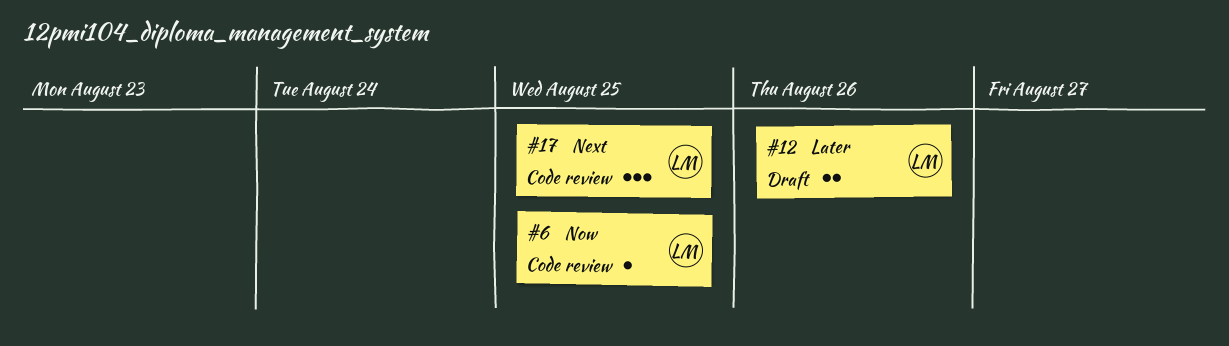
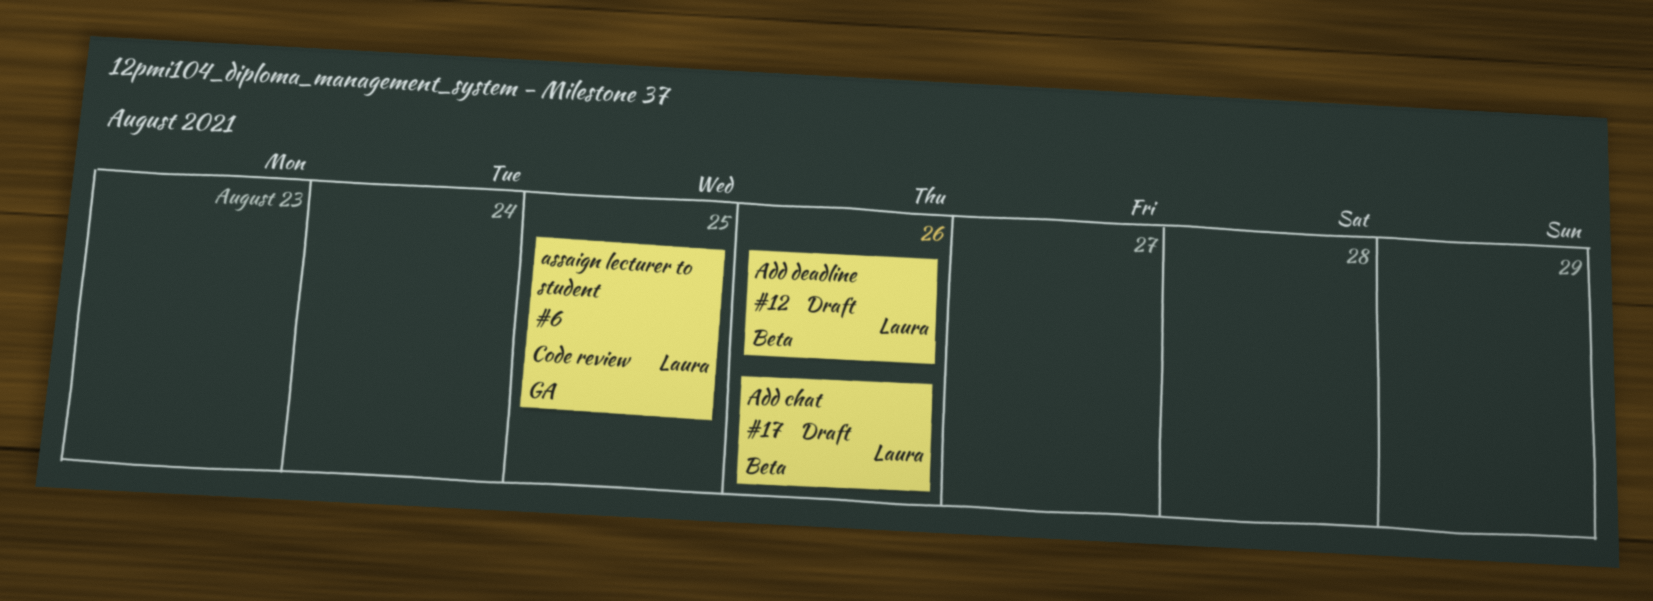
#17, status: Code review -> Draft
#17, due: Aug 25 -> Aug 26

